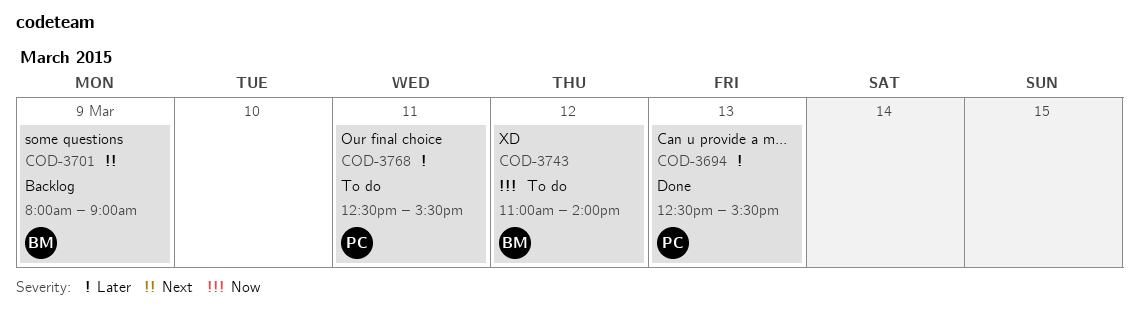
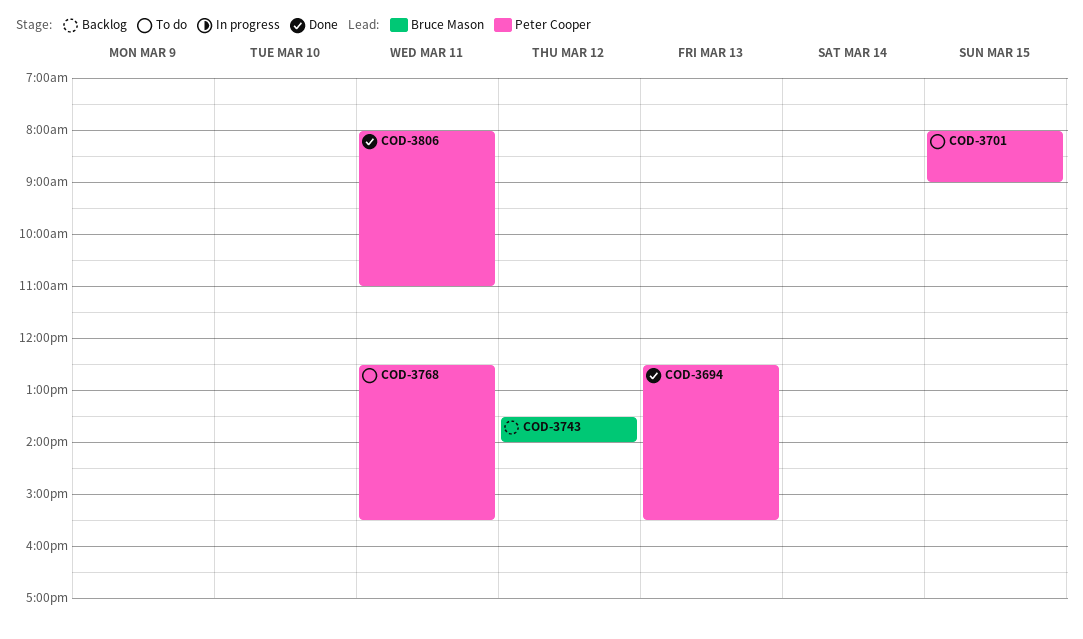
COD-3701, status: Backlog -> To do
COD-3701, owner: Bruce Mason -> Peter Cooper
COD-3701, day: Mar 9 -> Mar 15
COD-3743, status: To do -> Backlog
COD-3743, begins: 11:00 -> 13:30
COD-3806: none -> present

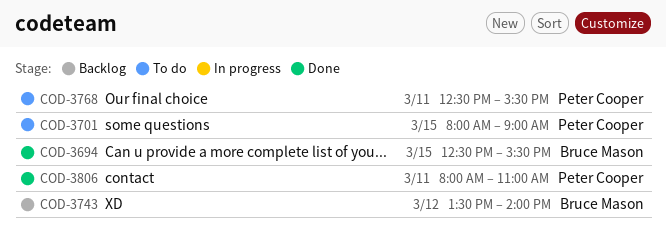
COD-3694, owner: Peter Cooper -> Bruce Mason
COD-3694, day: Mar 13 -> Mar 15

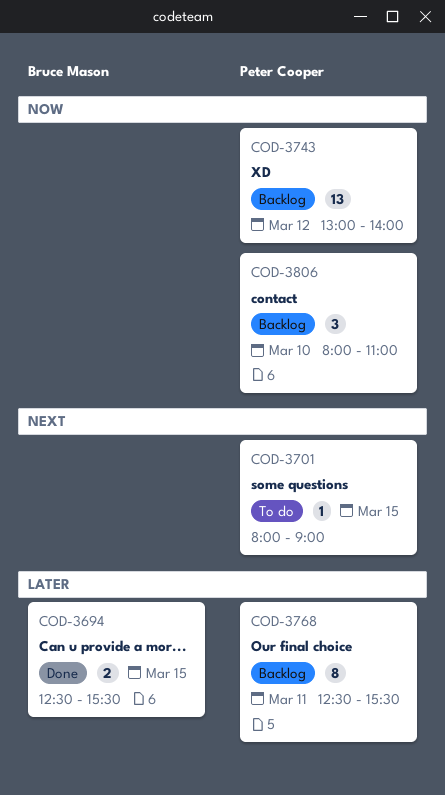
COD-3743, owner: Bruce Mason -> Peter Cooper
COD-3743, begins: 13:30 -> 13:00
COD-3768, status: To do -> Backlog
COD-3806, status: Done -> Backlog
COD-3806, day: Mar 11 -> Mar 10

